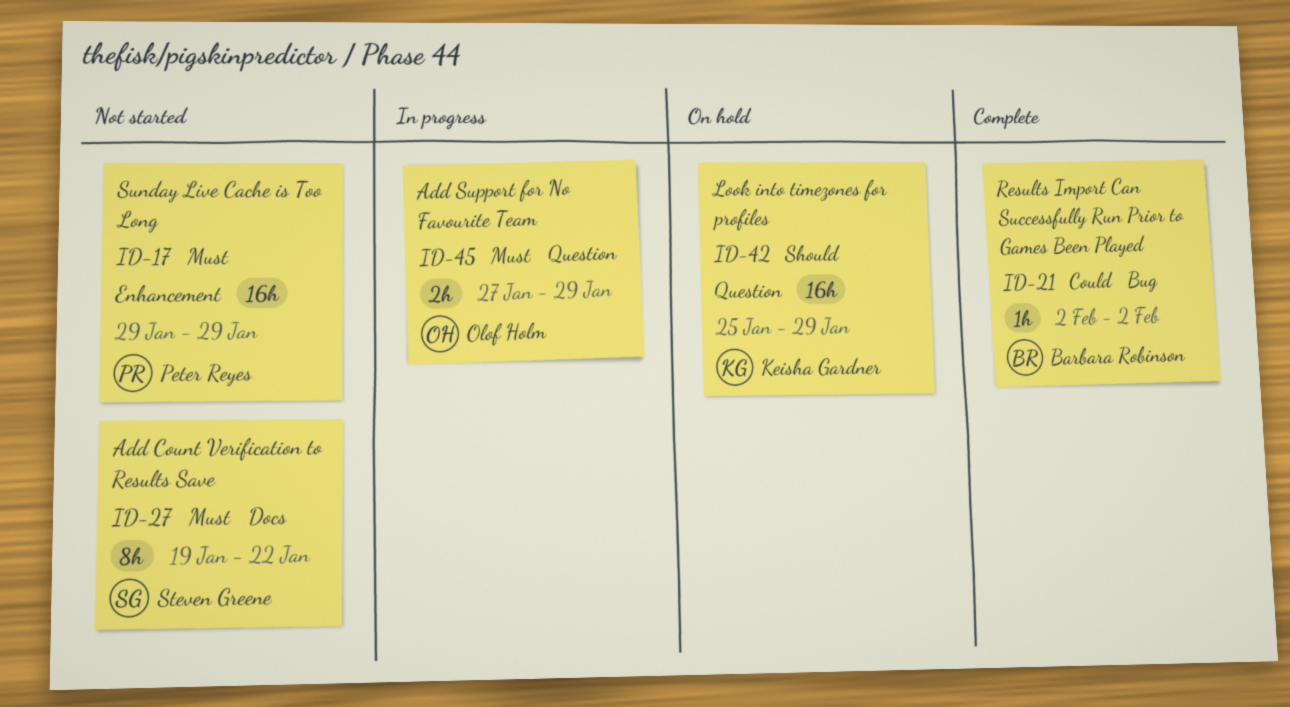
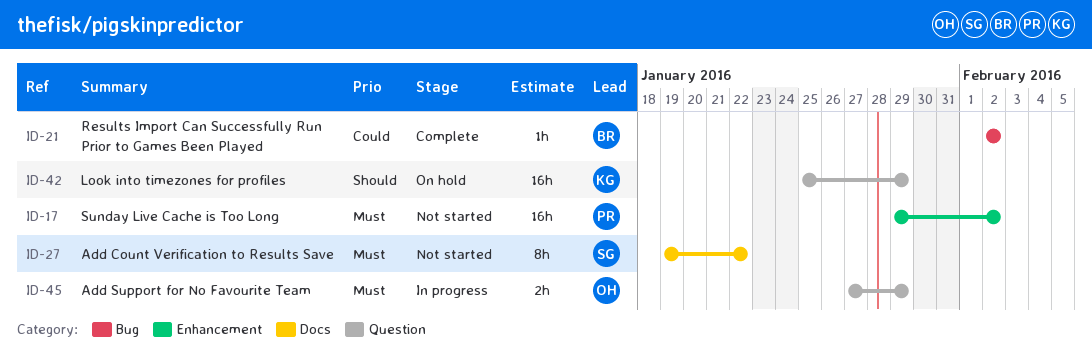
ID-17, due: Jan 29 -> Feb 2

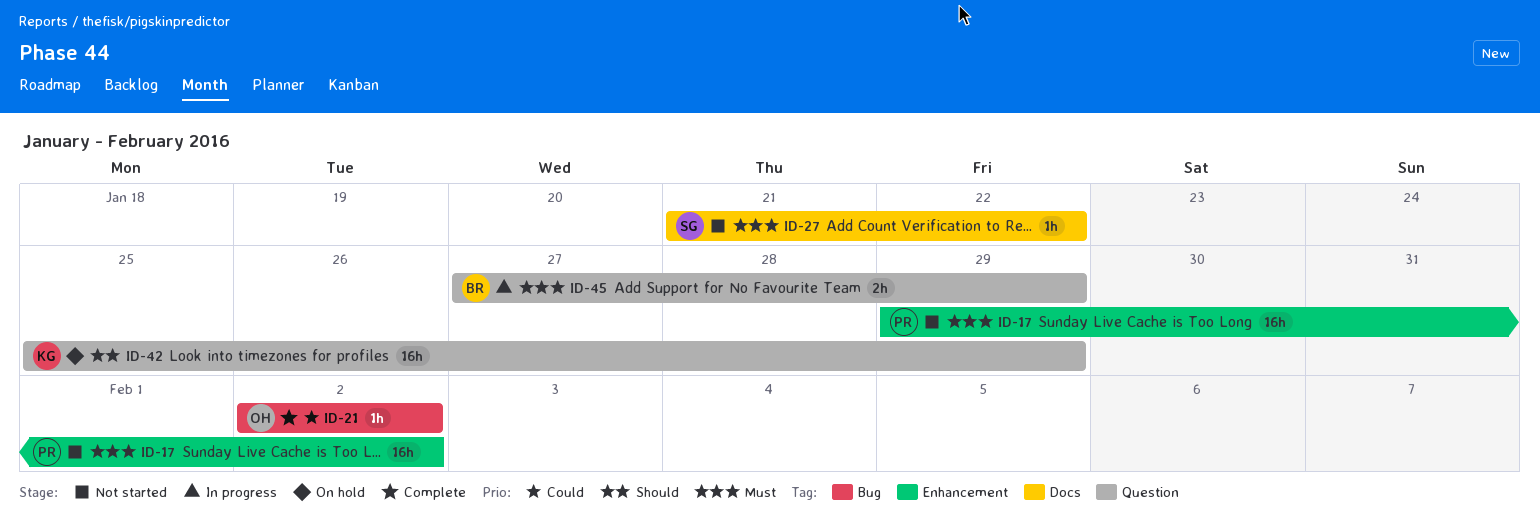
ID-21, owner: BR -> OH
ID-27, estimate: 8h -> 1h
ID-27, start: Jan 19 -> Jan 21
ID-45, owner: OH -> BR

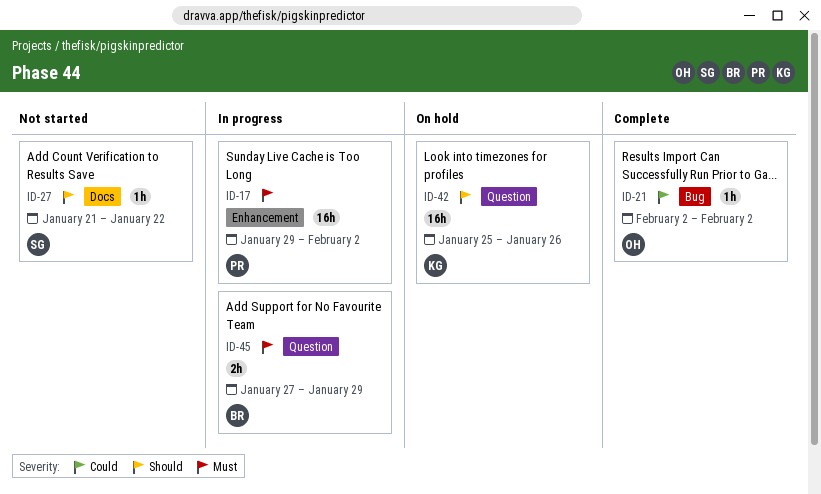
ID-17, status: Not started -> In progress
ID-27, priority: Must -> Should
ID-42, due: Jan 29 -> Jan 26

